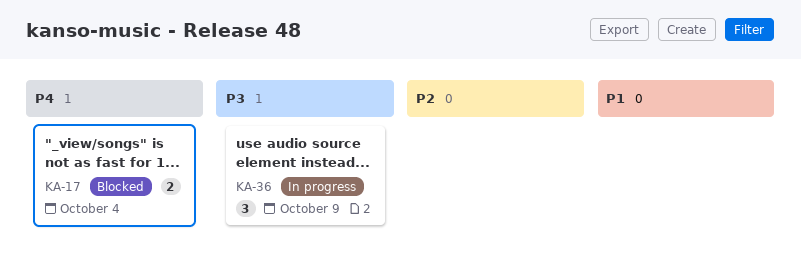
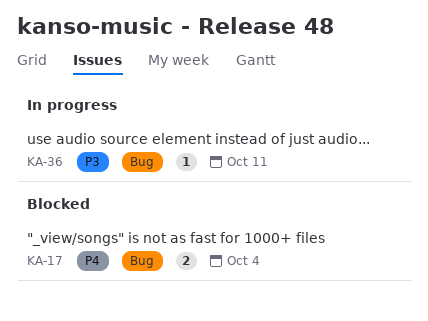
KA-36, estimate: 3 -> 1
KA-36, due: Oct 9 -> Oct 11

